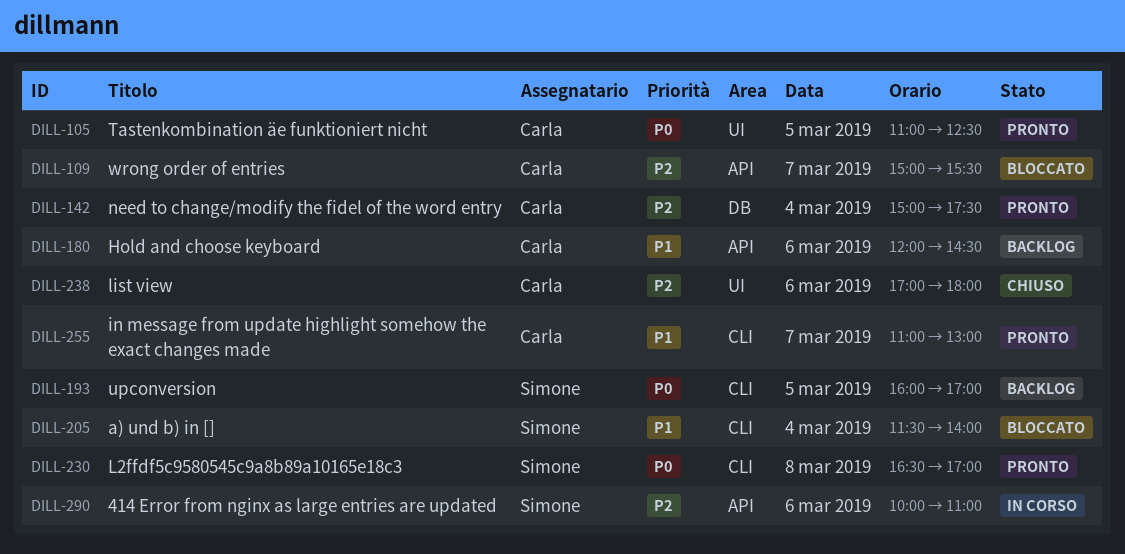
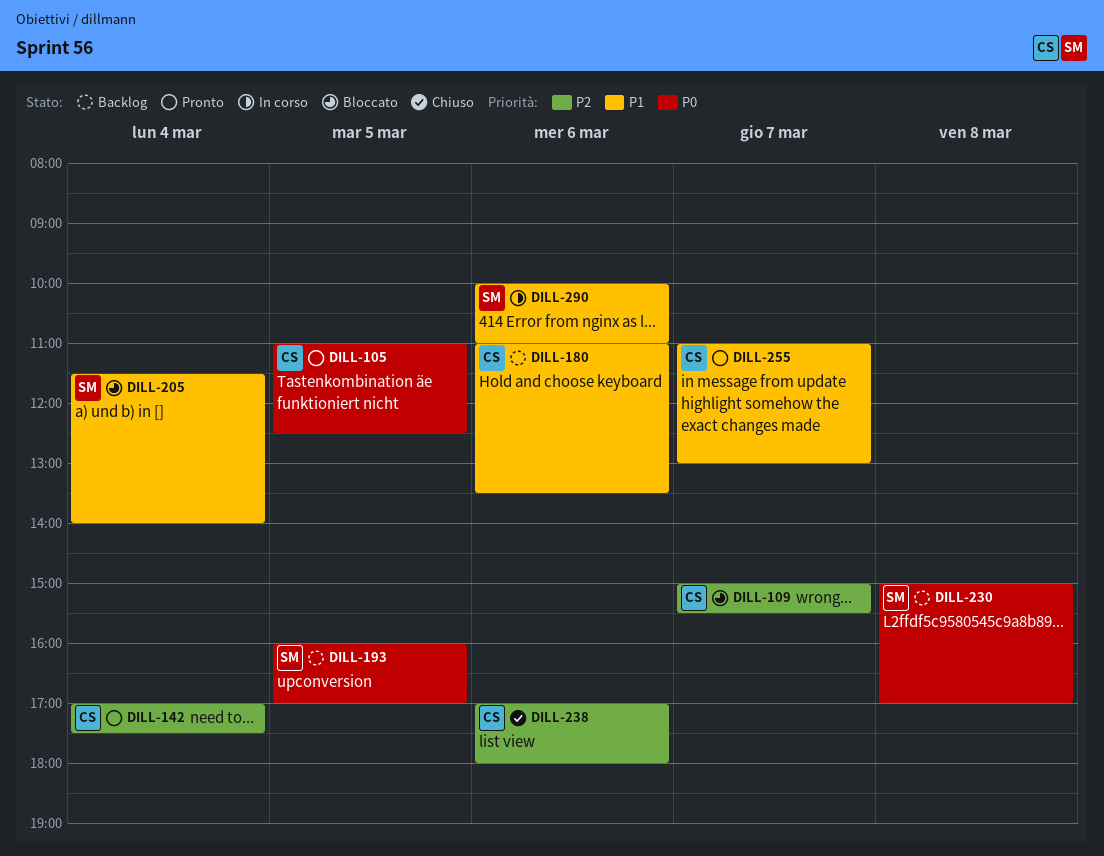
DILL-142, begins: 15:00 -> 17:00
DILL-180, begins: 12:00 -> 11:00
DILL-180, ends: 14:30 -> 13:30
DILL-230, status: Pronto -> Backlog
DILL-230, begins: 16:30 -> 15:00
DILL-290, priority: P2 -> P1

